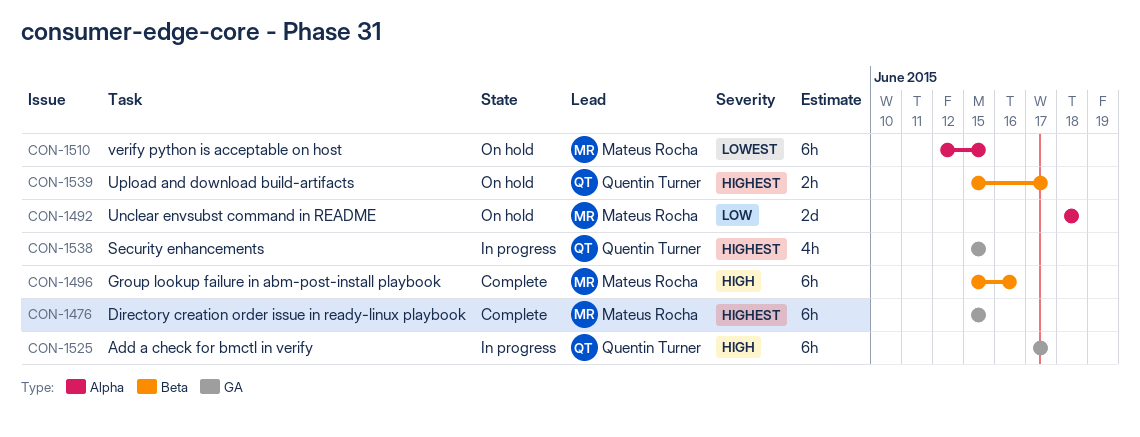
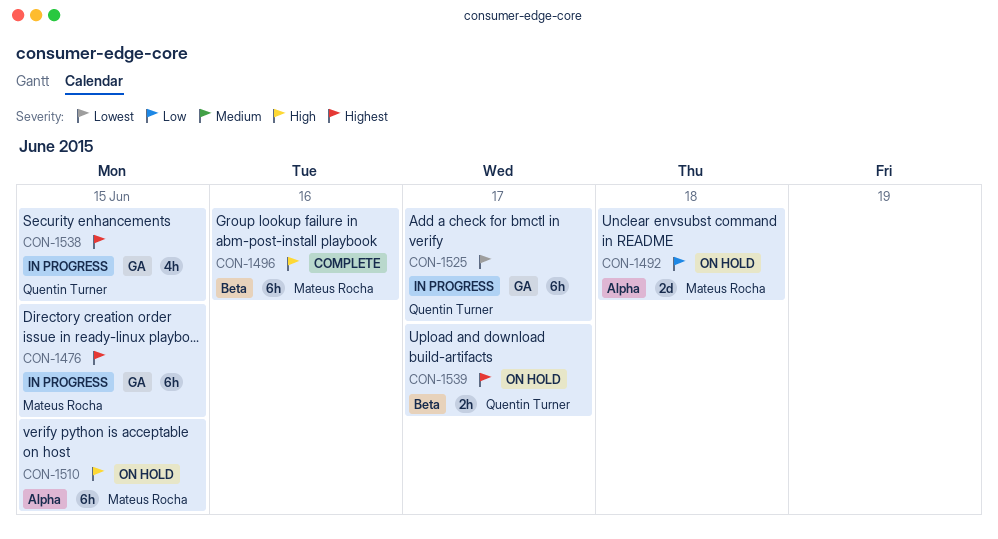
CON-1476, status: Complete -> In progress
CON-1510, priority: Lowest -> High
CON-1525, priority: High -> Lowest

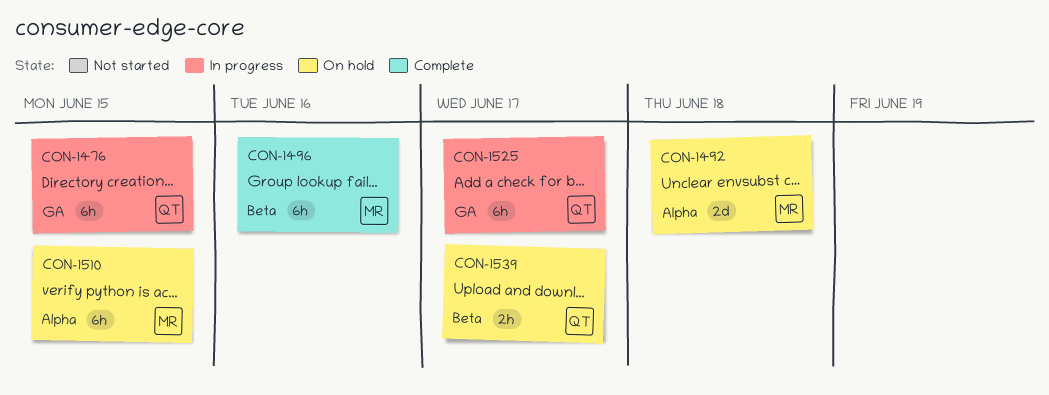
CON-1476, owner: Mateus Rocha -> Quentin Turner
CON-1538: present -> none

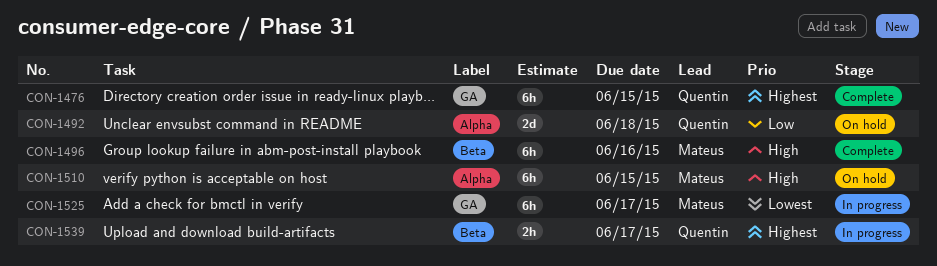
CON-1476, status: In progress -> Complete
CON-1492, owner: Mateus -> Quentin
CON-1525, owner: Quentin -> Mateus
CON-1539, status: On hold -> In progress

